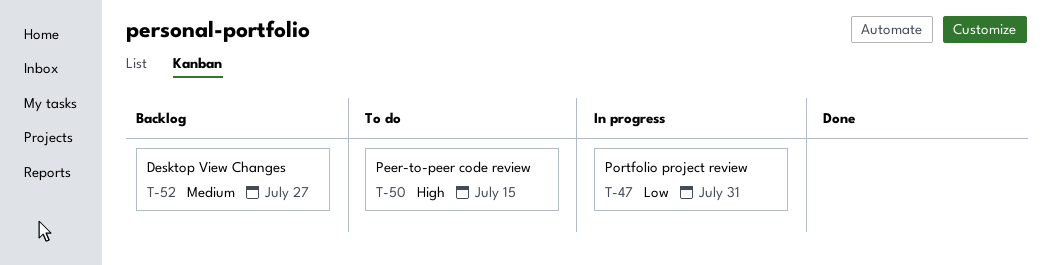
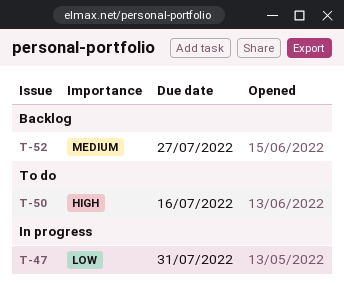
T-50, due: Jul 15 -> Jul 16

